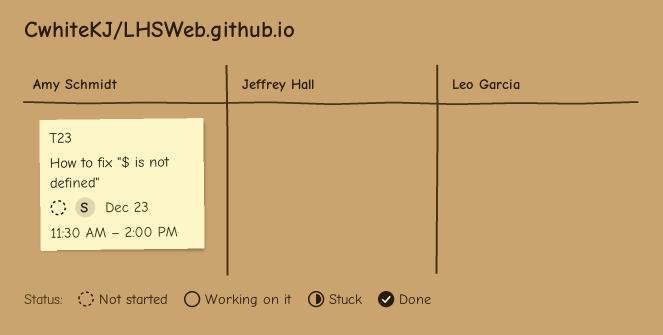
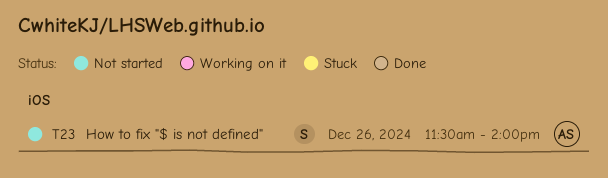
T23, day: Dec 23 -> Dec 26

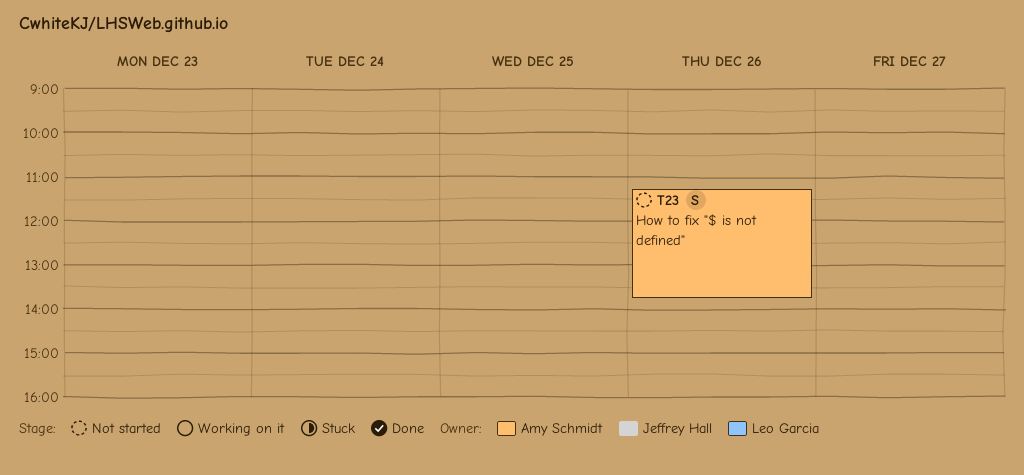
T23, begins: 11:30 -> 11:15
T23, ends: 14:00 -> 13:45

